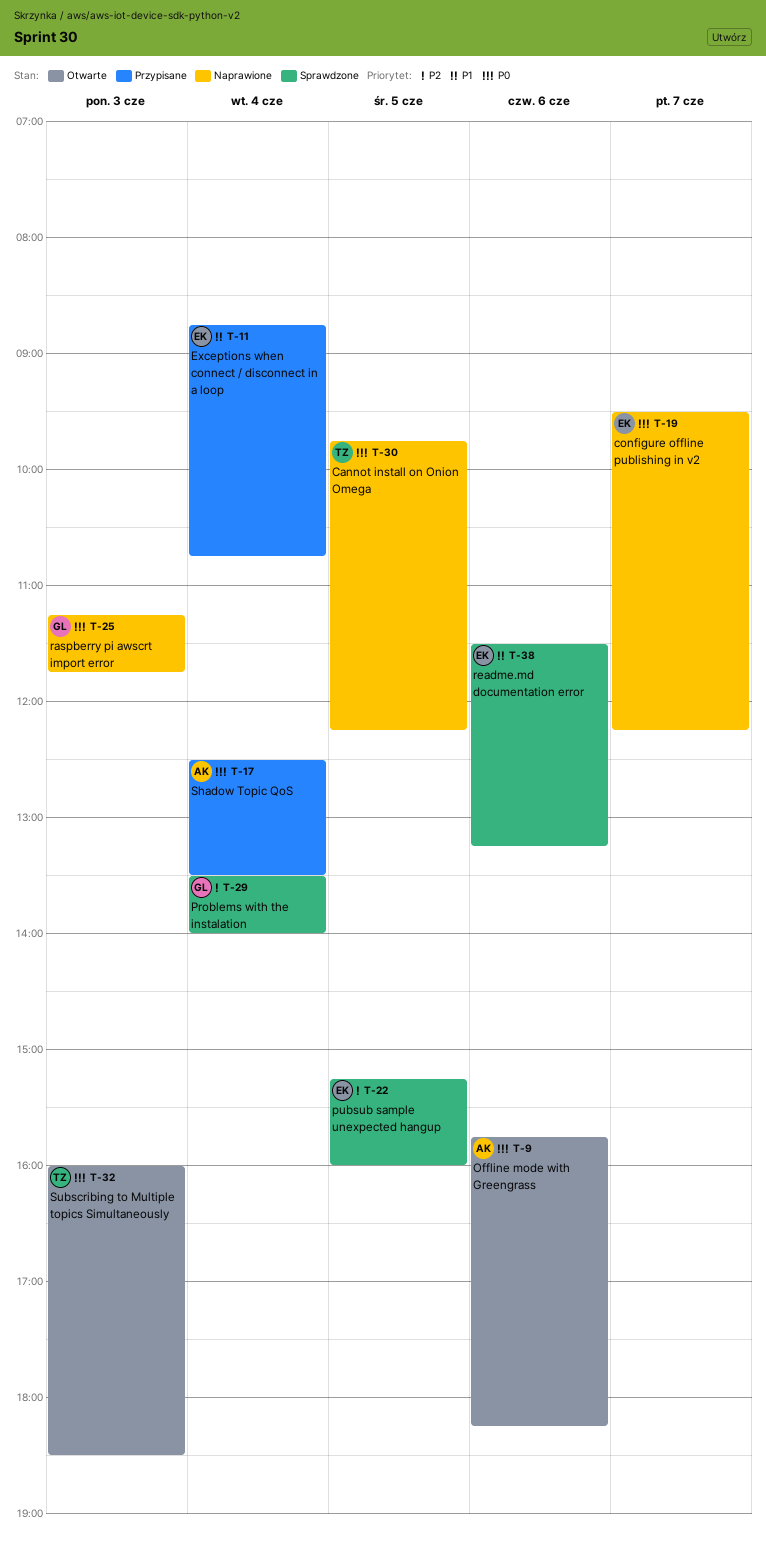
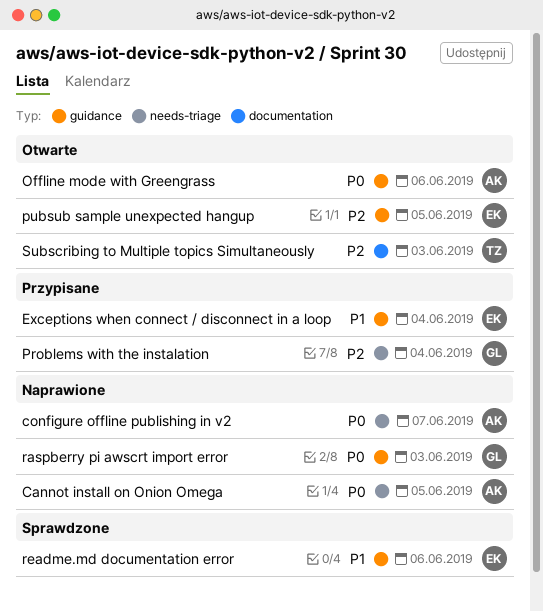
Cannot install on Onion Omega, owner: TZ -> AK
configure offline publishing in v2, owner: EK -> AK
Problems with the instalation, status: Sprawdzone -> Przypisane
pubsub sample unexpected hangup, status: Sprawdzone -> Otwarte
Shadow Topic QoS: present -> none
Subscribing to Multiple topics Simultaneously, priority: P0 -> P2

